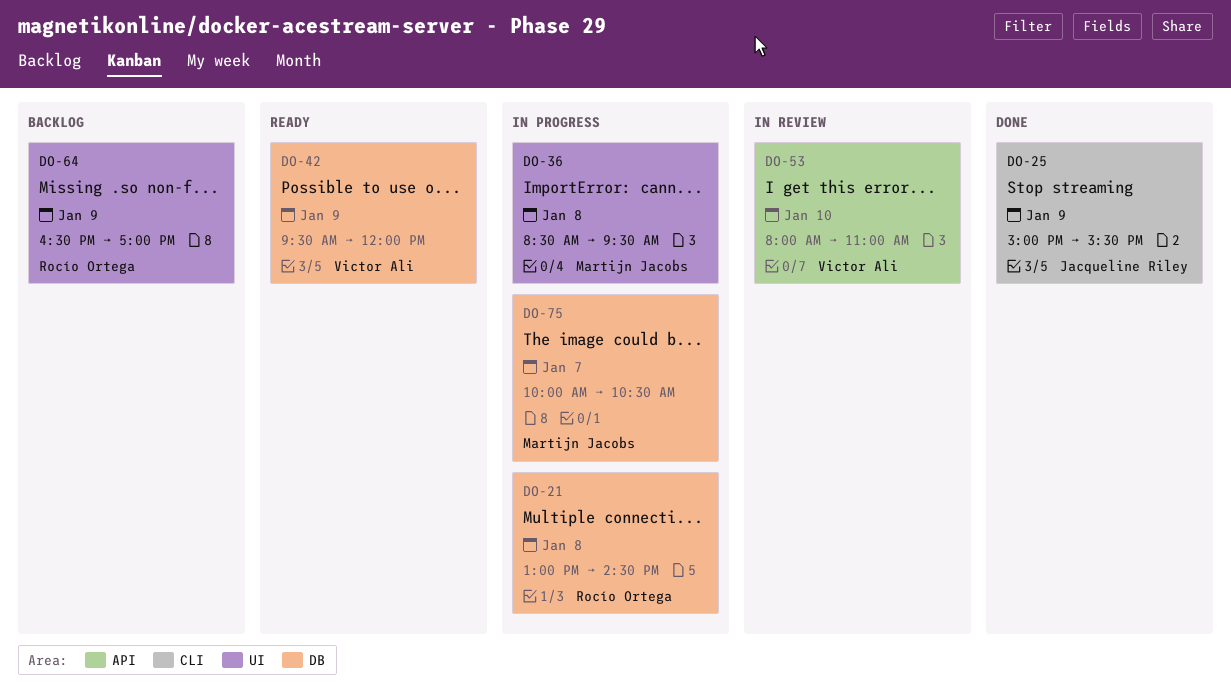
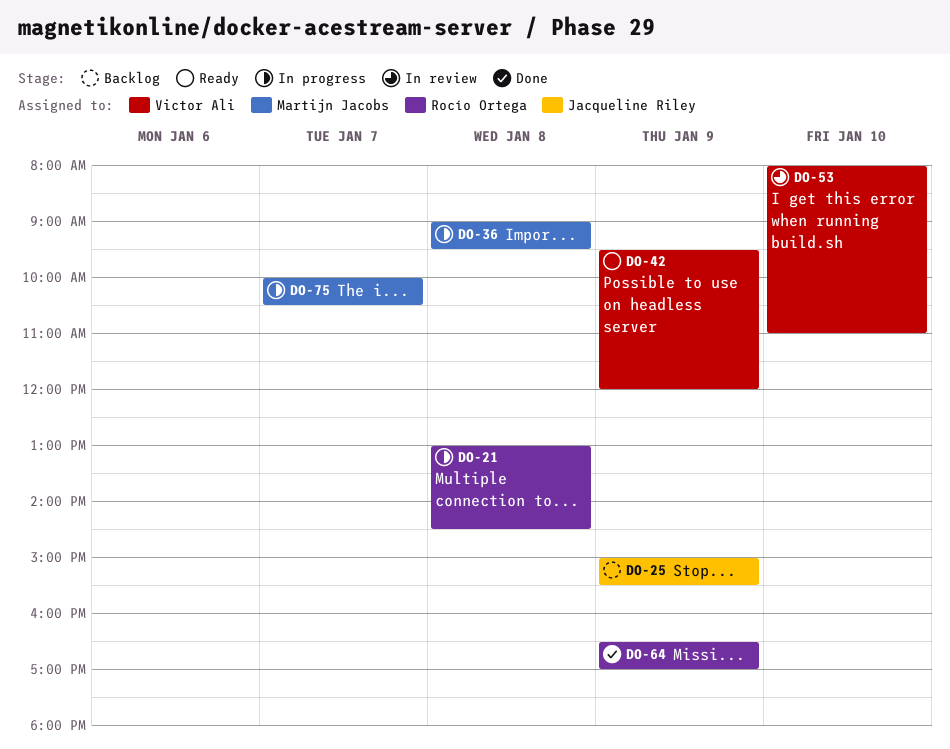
DO-25, status: Done -> Backlog
DO-36, begins: 08:30 -> 09:00
DO-64, status: Backlog -> Done

